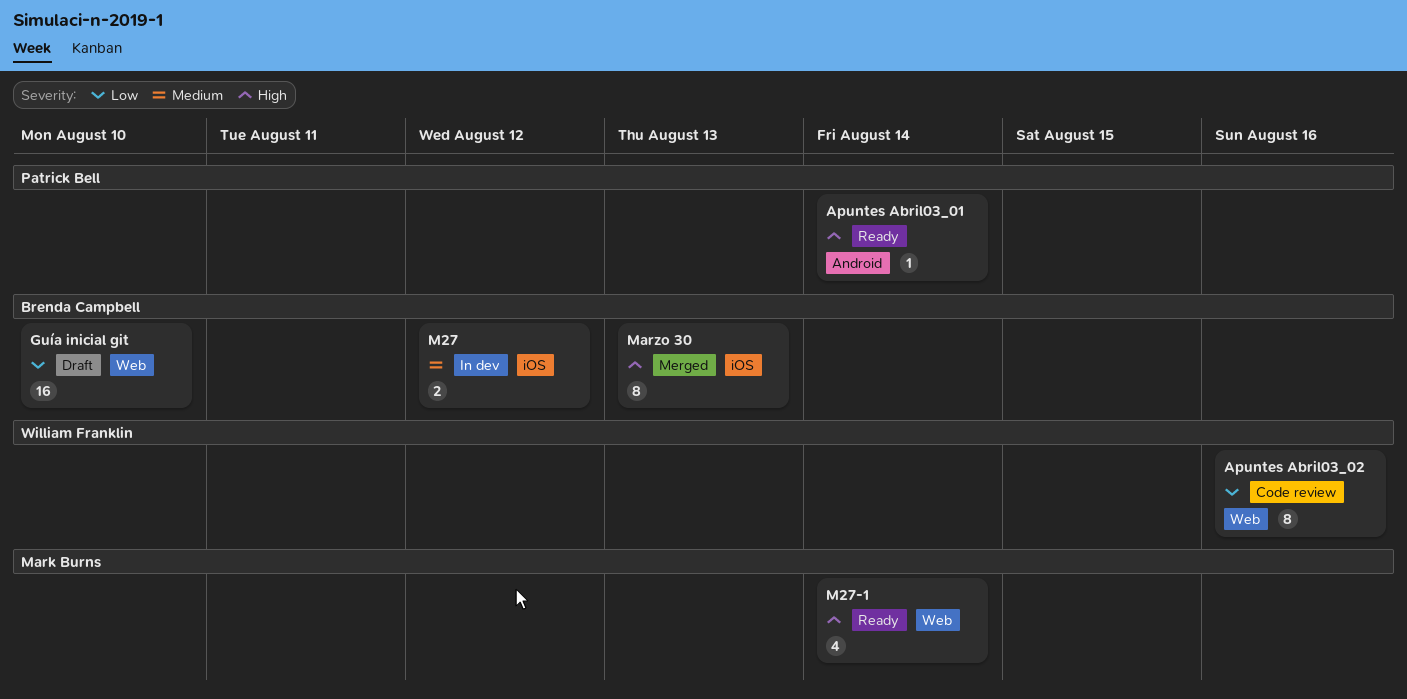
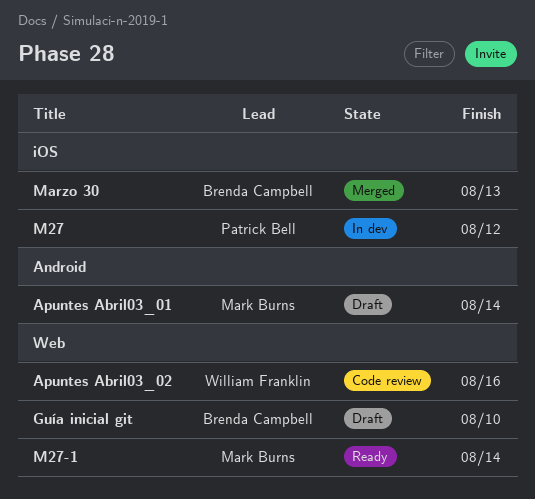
Apuntes Abril03_01, status: Ready -> Draft
Apuntes Abril03_01, owner: Patrick Bell -> Mark Burns
M27, owner: Brenda Campbell -> Patrick Bell

